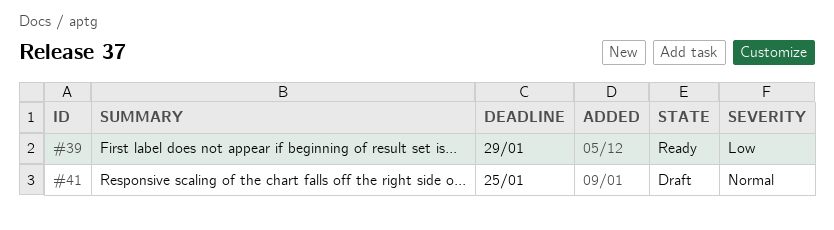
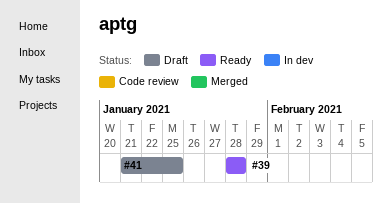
#39, due: Jan 29 -> Jan 28

